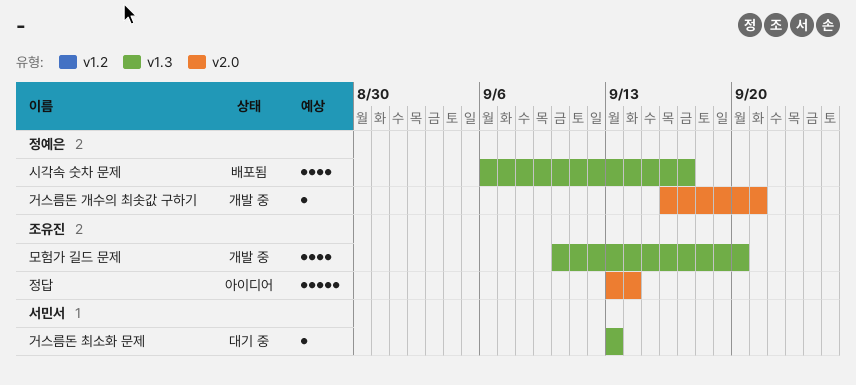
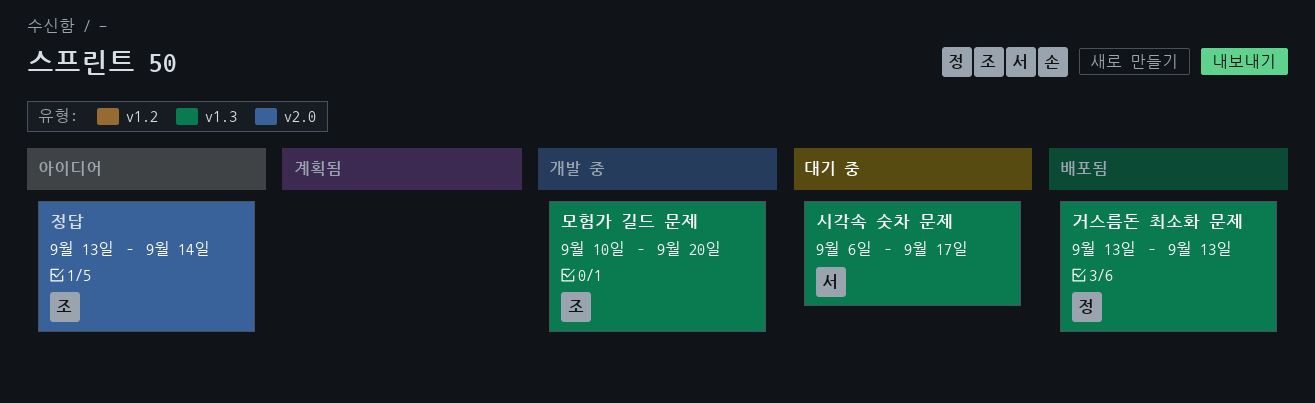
거스름돈 개수의 최솟값 구하기: present -> none
거스름돈 최소화 문제, status: 대기 중 -> 배포됨
거스름돈 최소화 문제, owner: 서민서 -> 정예은
시각속 숫차 문제, status: 배포됨 -> 대기 중
시각속 숫차 문제, owner: 정예은 -> 서민서

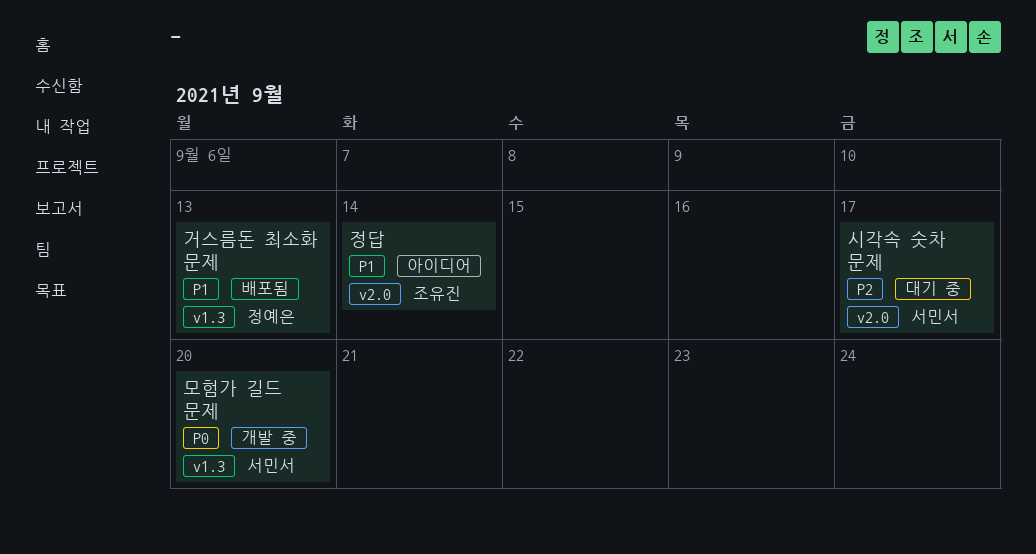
모험가 길드 문제, owner: 조유진 -> 서민서
시각속 숫차 문제, label: v1.3 -> v2.0

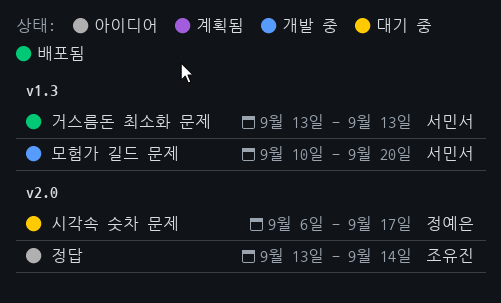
거스름돈 최소화 문제, owner: 정예은 -> 서민서
시각속 숫차 문제, owner: 서민서 -> 정예은

